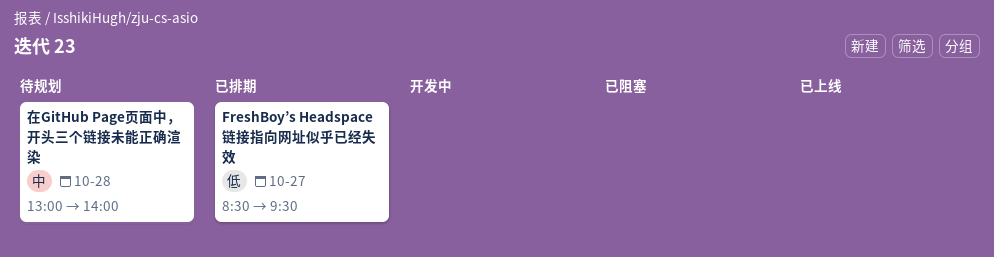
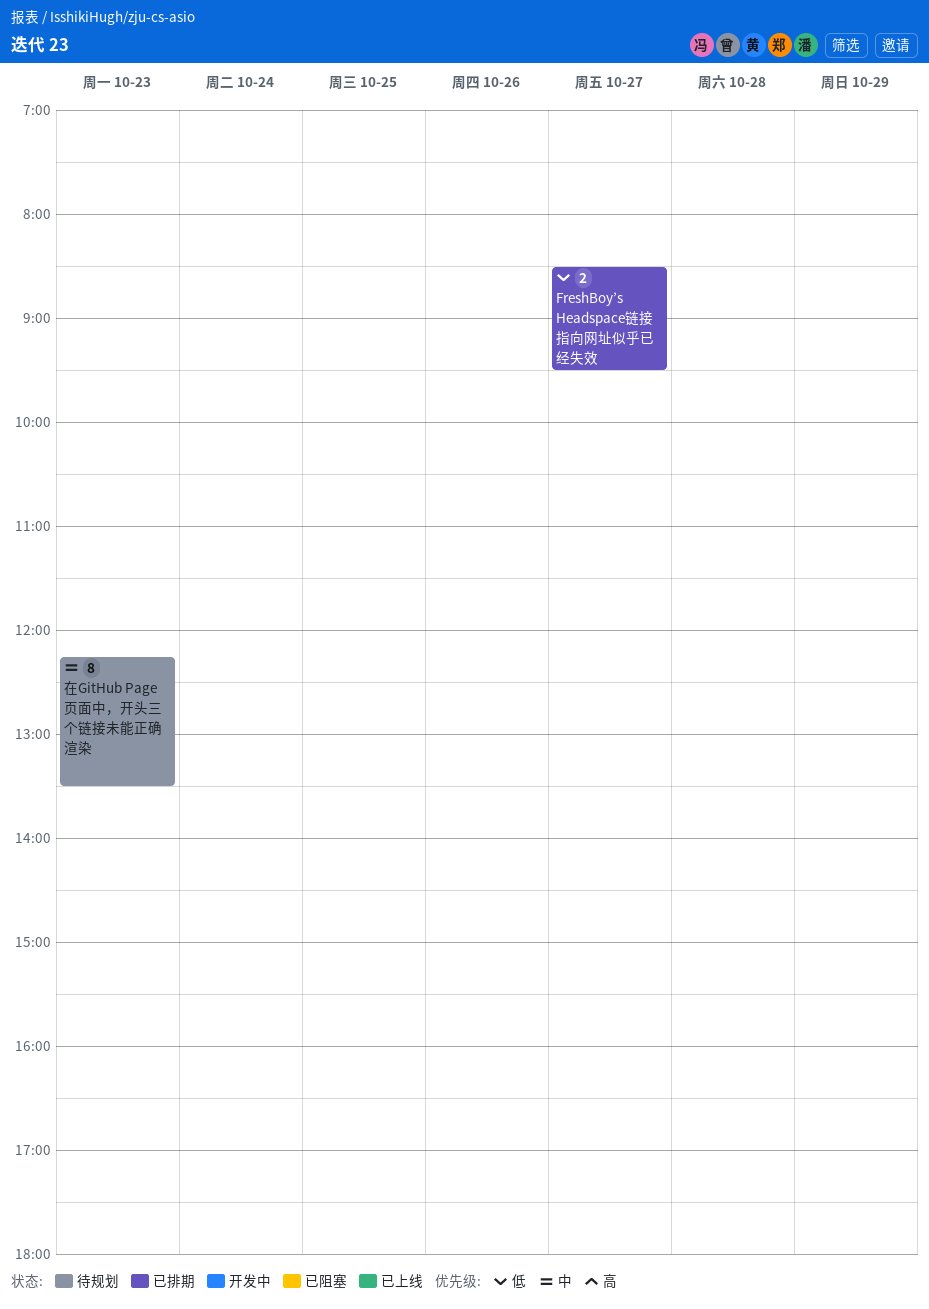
在GitHub Page页面中，开头三个链接未能正确渲染, day: Oct 28 -> Oct 23
在GitHub Page页面中，开头三个链接未能正确渲染, begins: 13:00 -> 12:15
在GitHub Page页面中，开头三个链接未能正确渲染, ends: 14:00 -> 13:30

